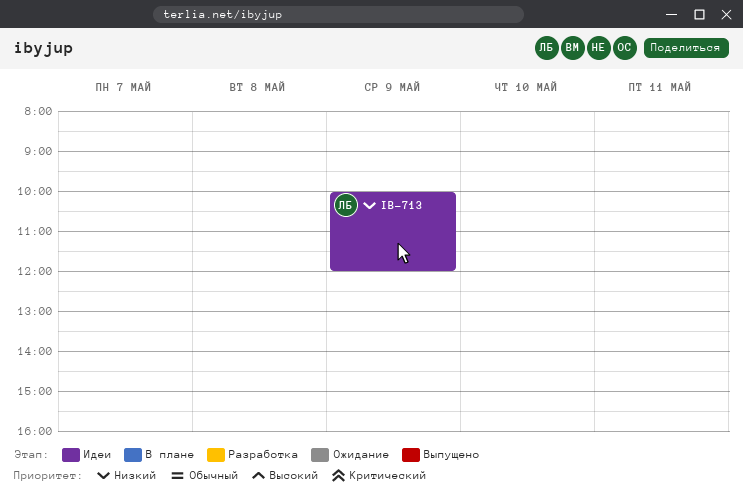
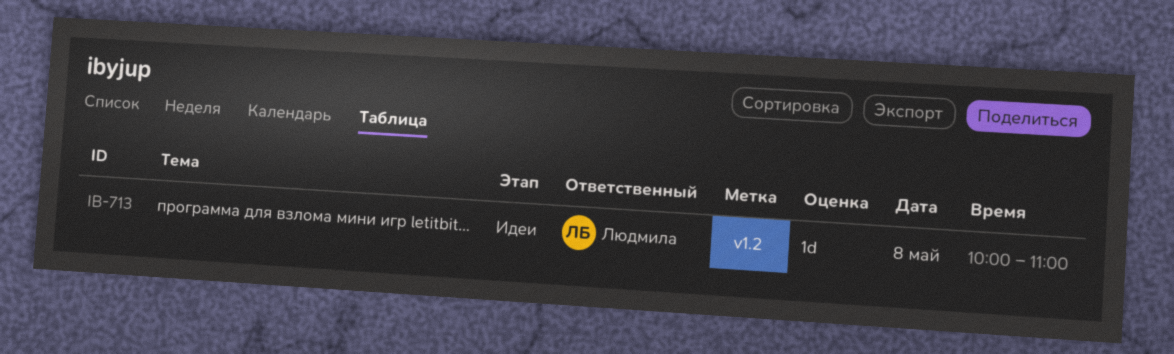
IB-713, day: May 9 -> May 8
IB-713, ends: 12:00 -> 11:00

